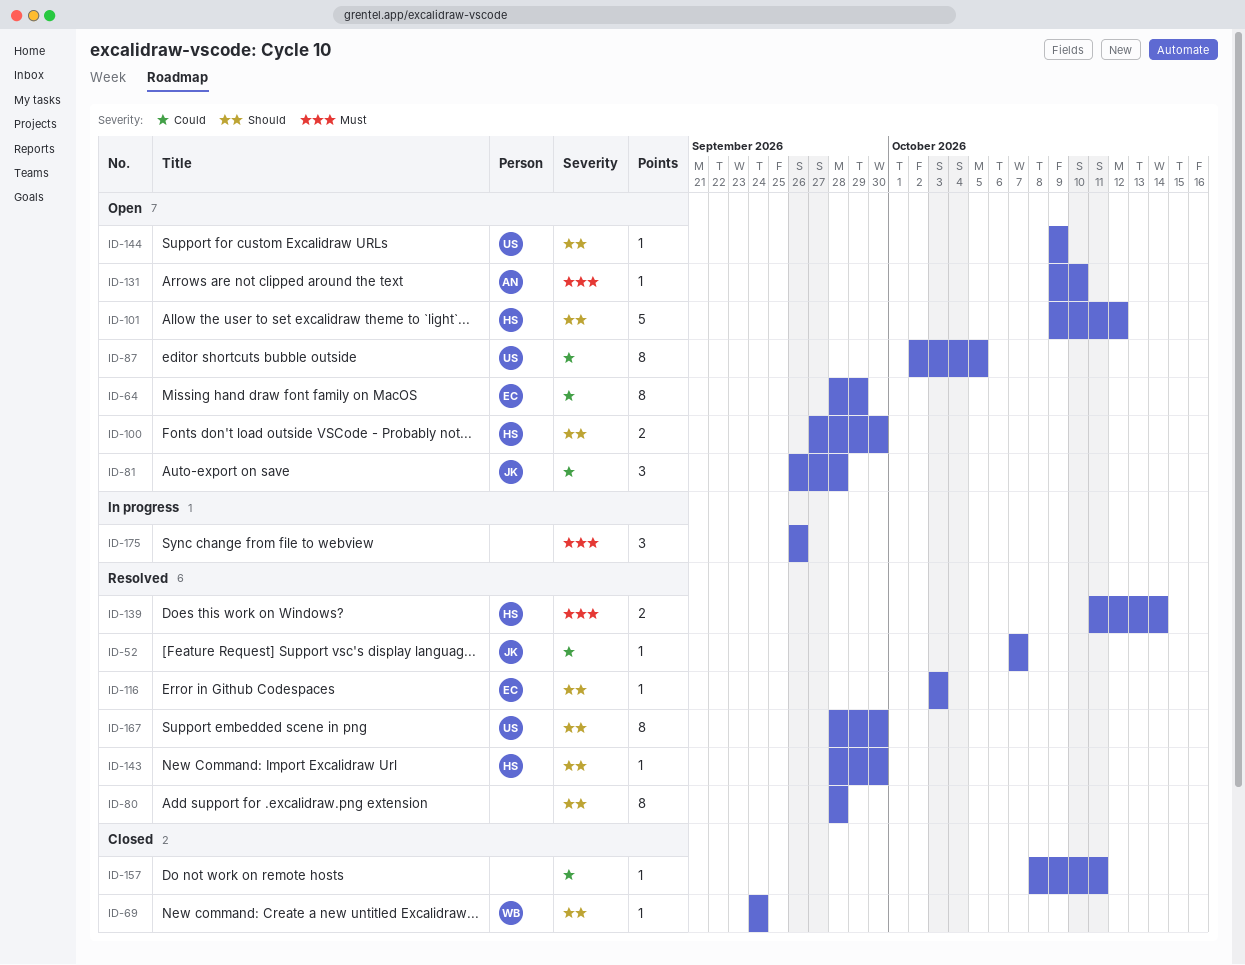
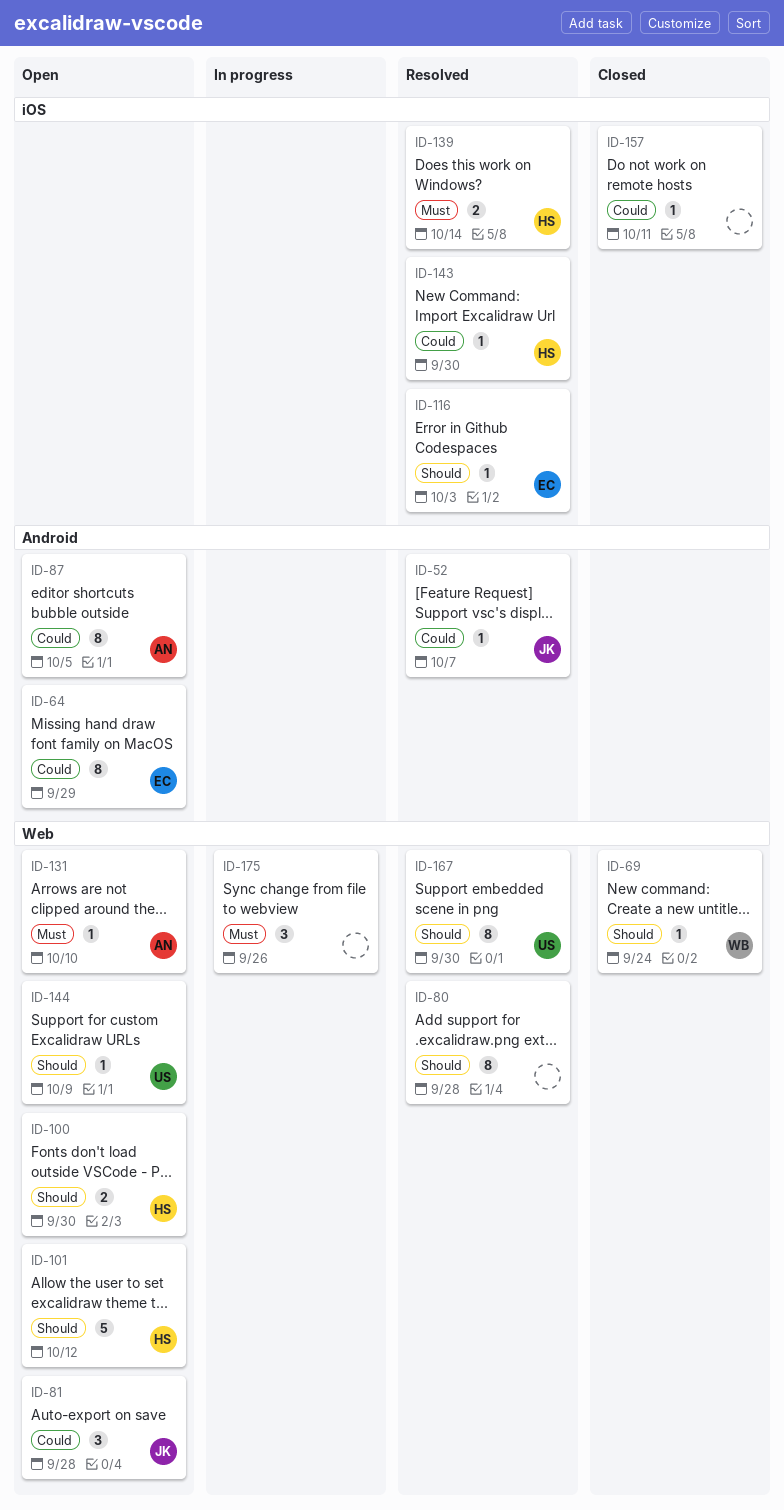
ID-87, owner: US -> AN
ID-143, priority: Should -> Could

